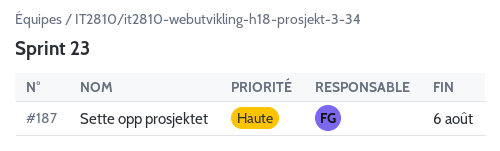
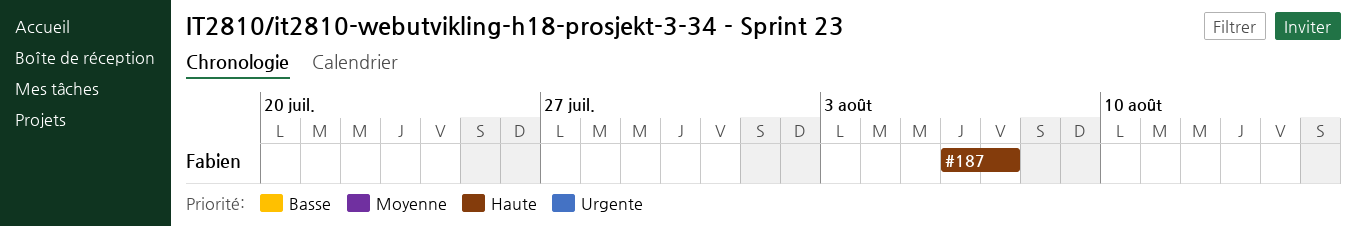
#187, due: Aug 6 -> Aug 7

